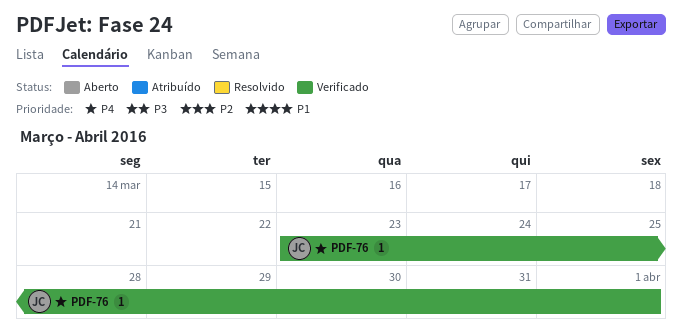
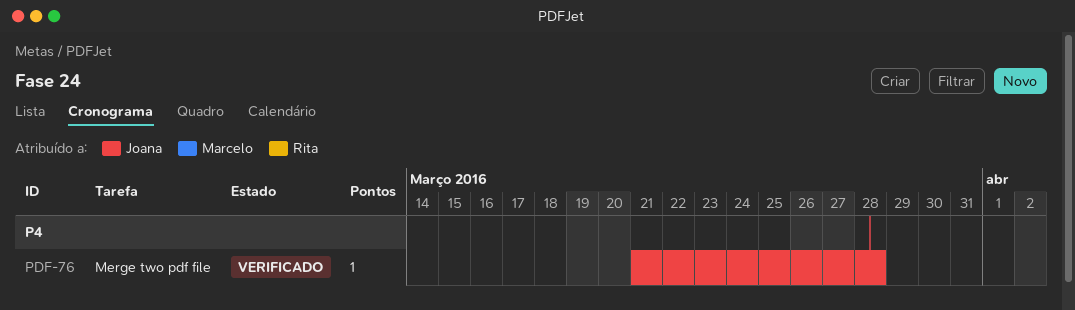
PDF-76, start: Mar 23 -> Mar 21
PDF-76, due: Apr 1 -> Mar 28

